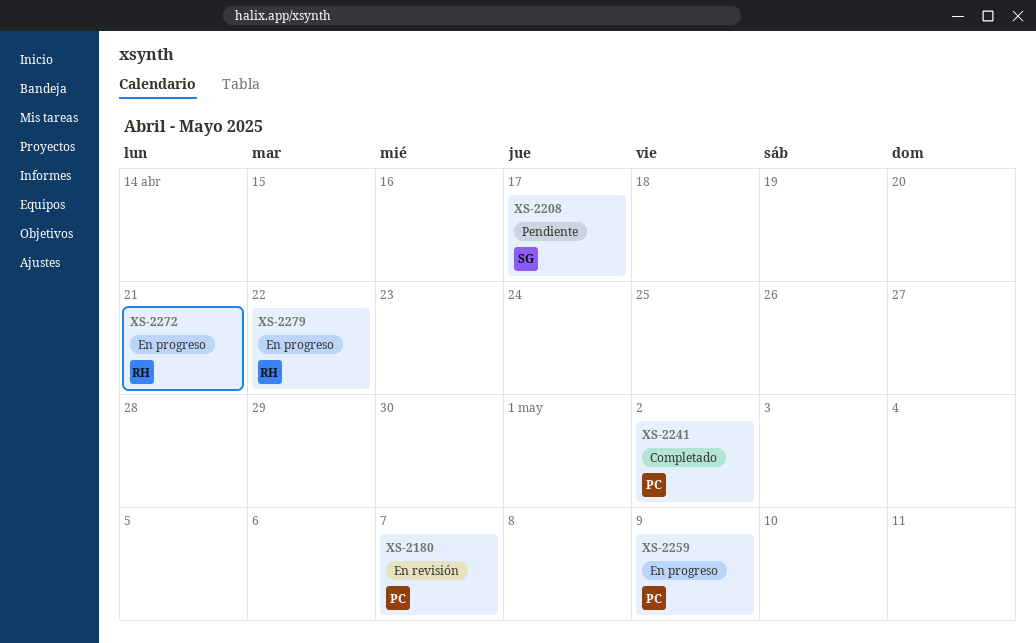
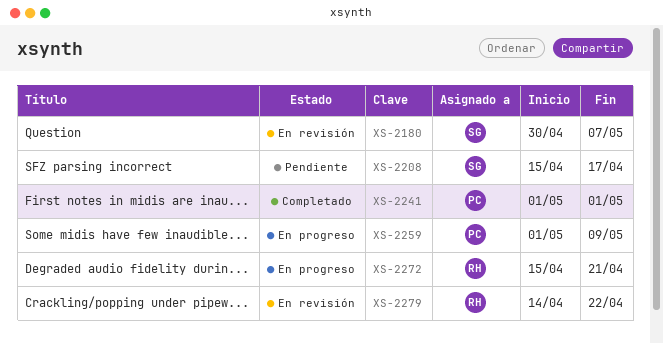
XS-2180, owner: PC -> SG
XS-2241, due: May 2 -> May 1
XS-2279, status: En progreso -> En revisión

